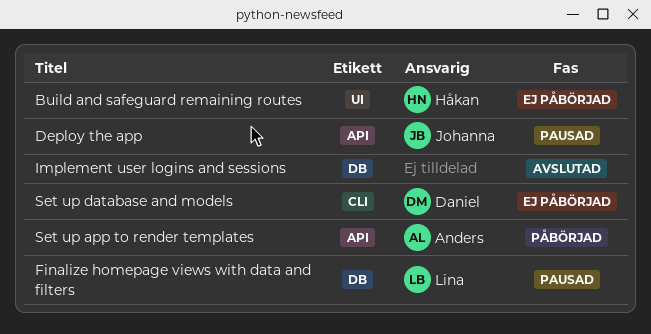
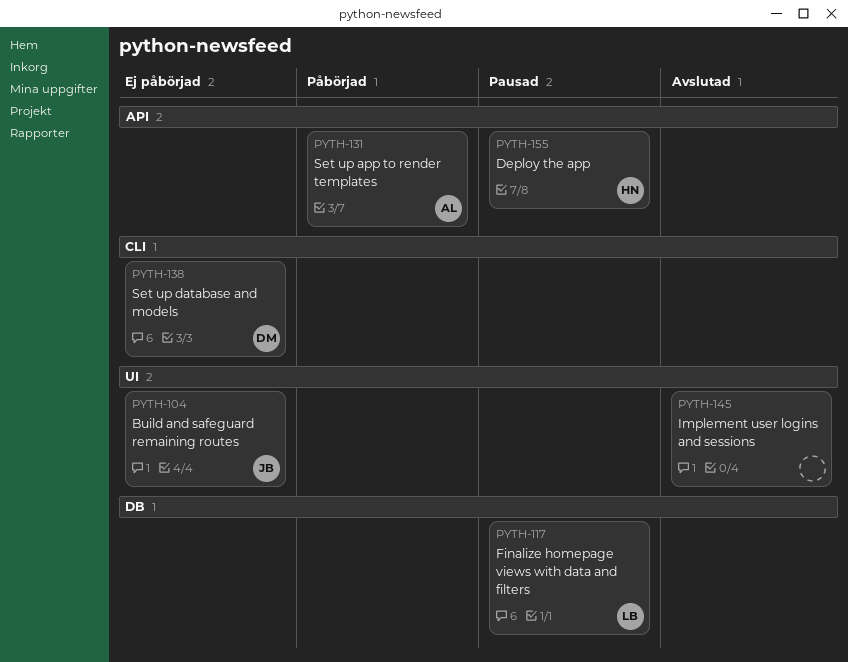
Build and safeguard remaining routes, owner: Håkan -> Johanna
Deploy the app, owner: Johanna -> Håkan
Implement user logins and sessions, label: DB -> UI

